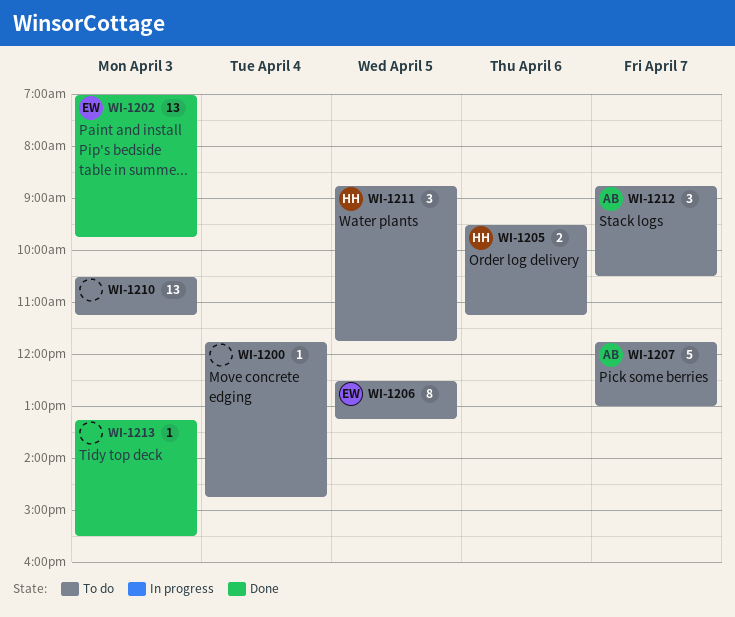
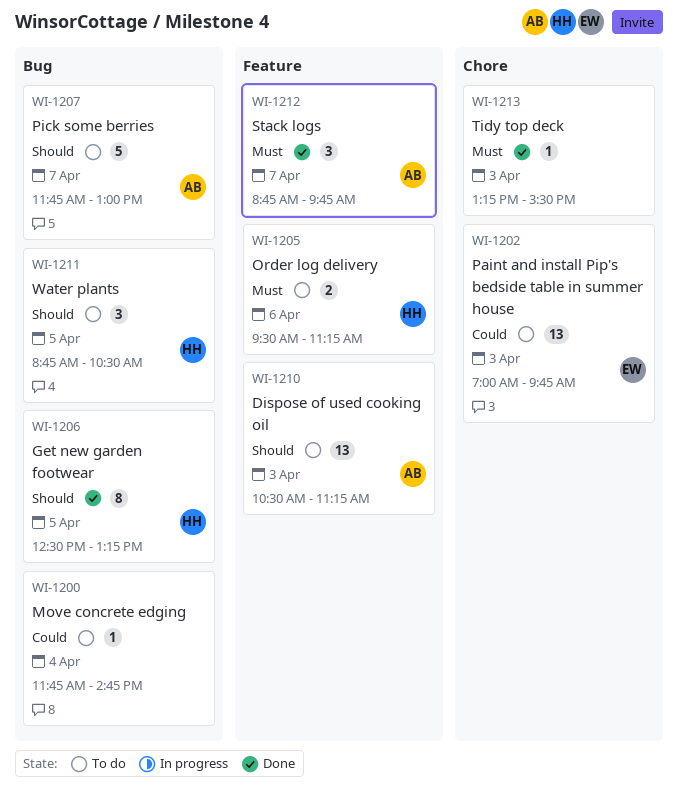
WI-1202, status: Done -> To do
WI-1206, status: To do -> Done
WI-1206, owner: EW -> HH
WI-1210, owner: none -> AB
WI-1211, ends: 11:45 -> 10:30
WI-1212, status: To do -> Done
WI-1212, ends: 10:30 -> 09:45

